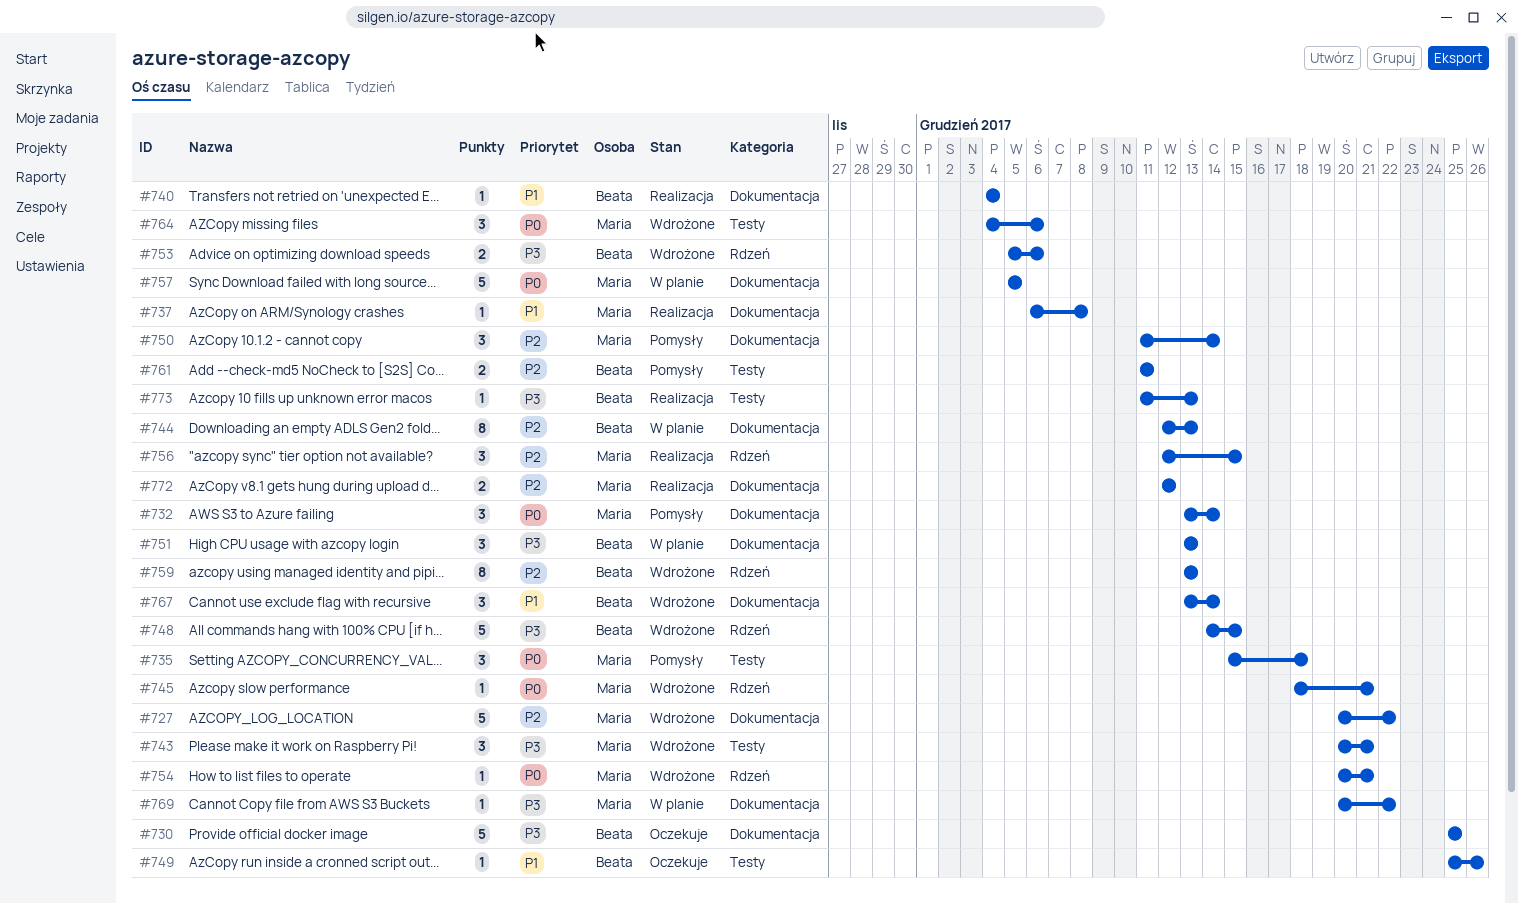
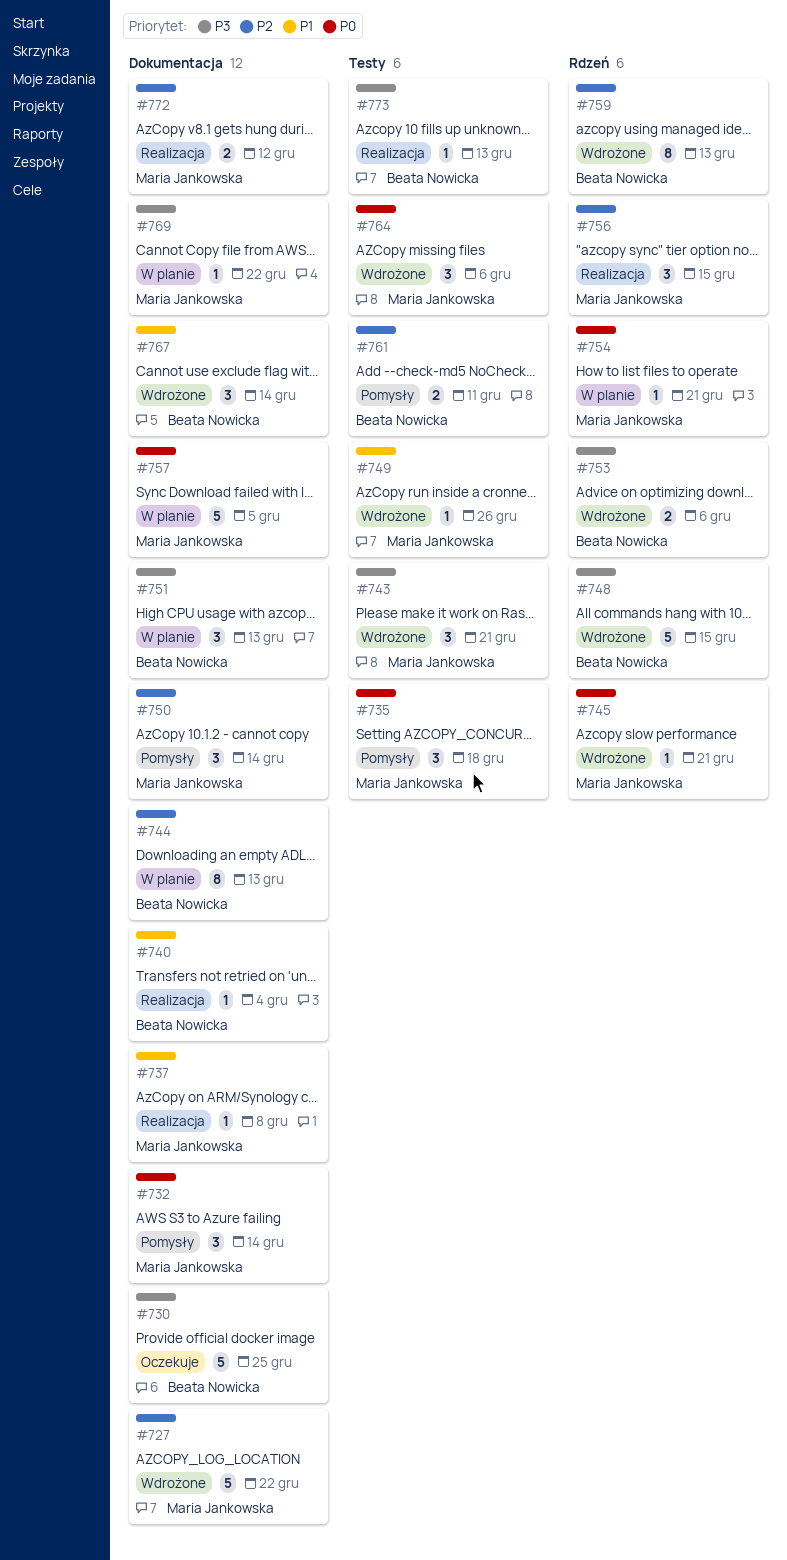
#749, status: Oczekuje -> Wdrożone
#749, owner: Beata Nowicka -> Maria Jankowska
#754, status: Wdrożone -> W planie

